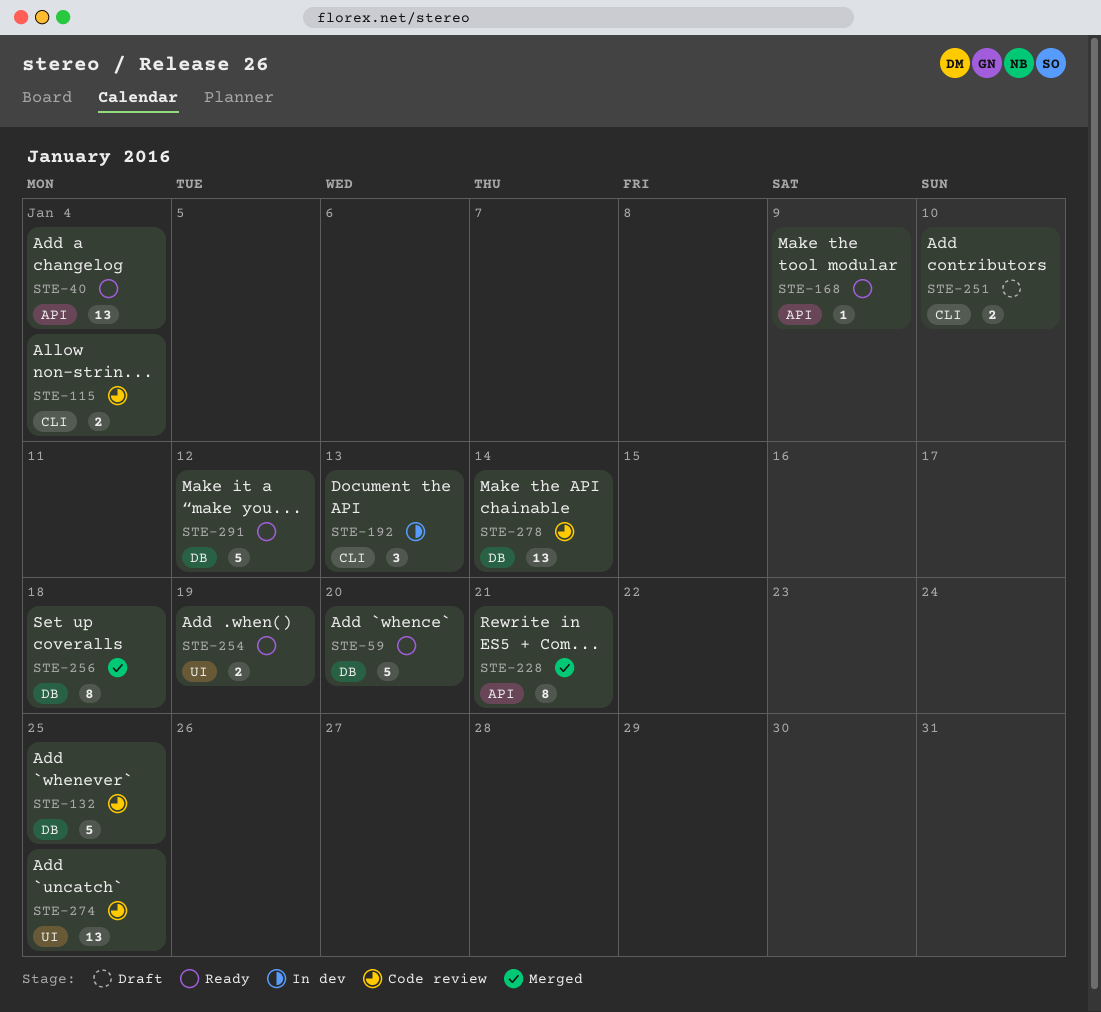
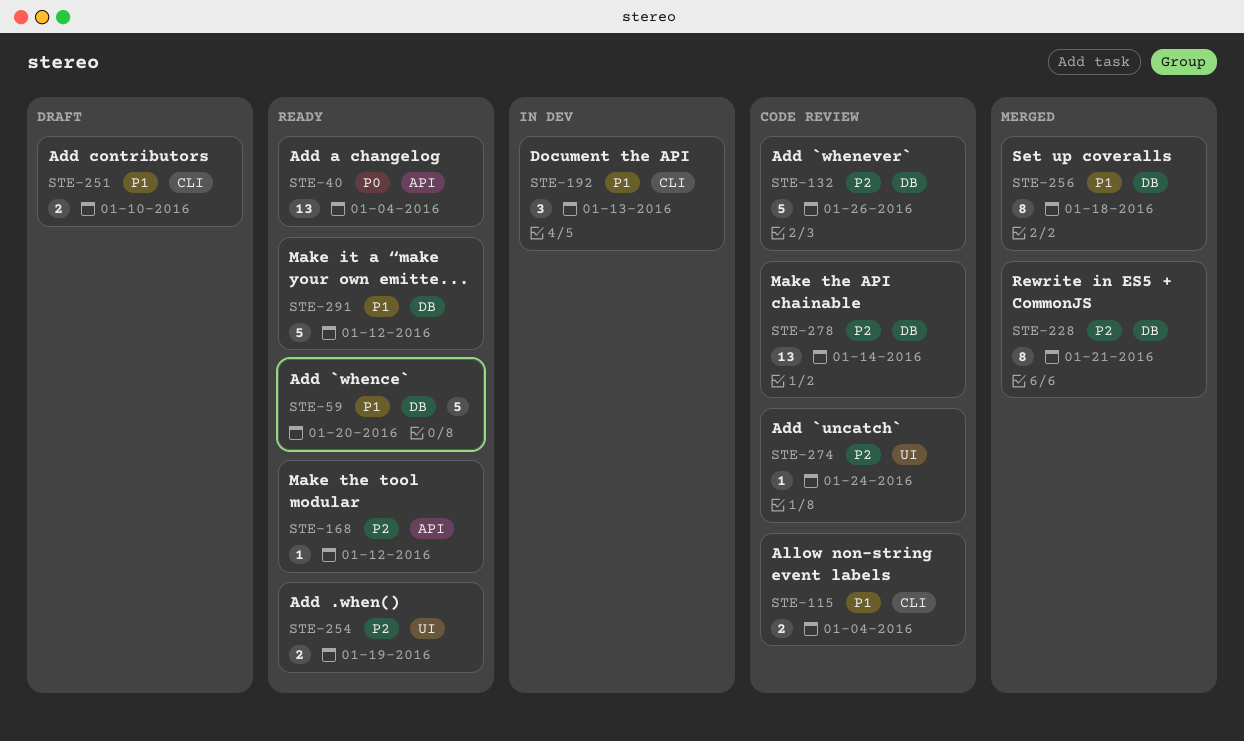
STE-132, due: Jan 25 -> Jan 26
STE-168, due: Jan 9 -> Jan 12
STE-228, label: API -> DB
STE-274, estimate: 13 -> 1
STE-274, due: Jan 25 -> Jan 24

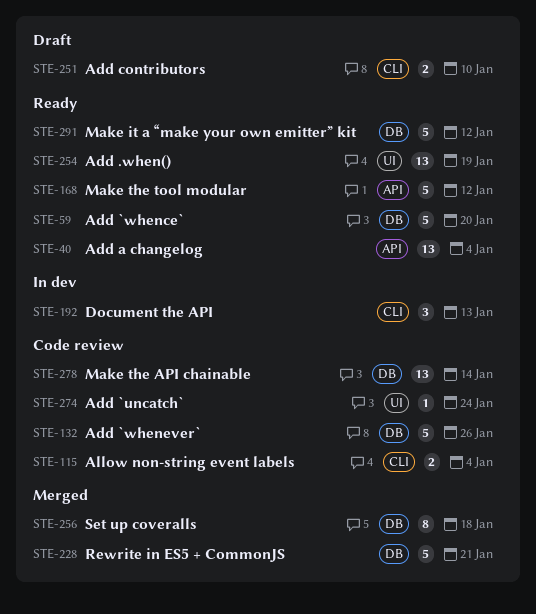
STE-168, estimate: 1 -> 5
STE-228, estimate: 8 -> 5
STE-254, estimate: 2 -> 13

